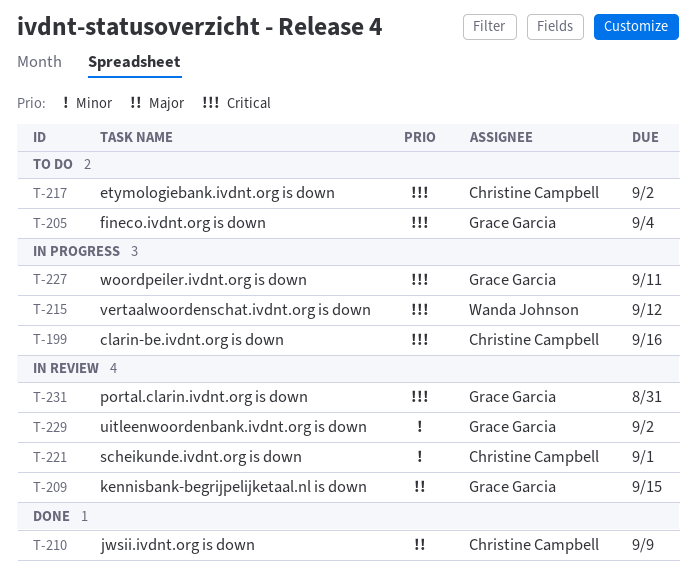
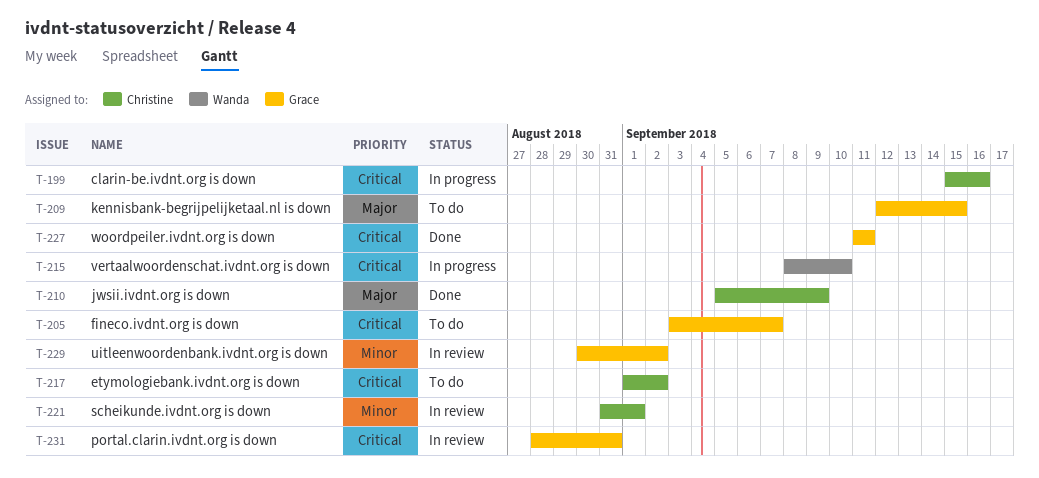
T-205, due: Sep 4 -> Sep 7
T-209, status: In review -> To do
T-215, due: Sep 12 -> Sep 10
T-227, status: In progress -> Done

